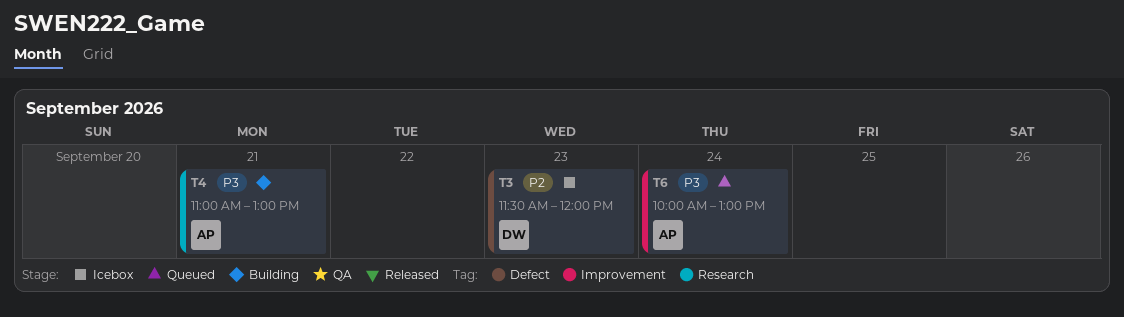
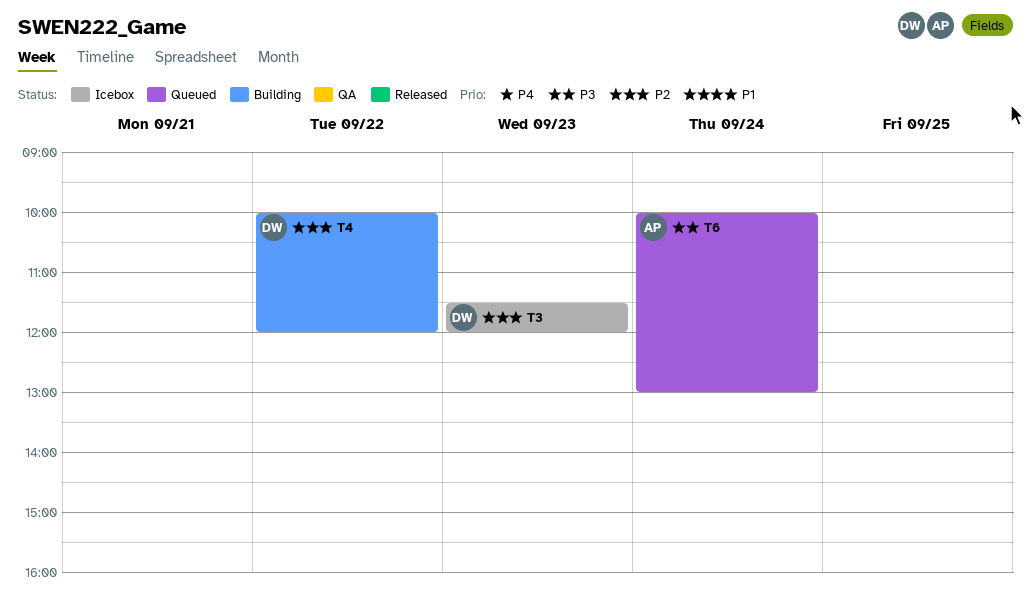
T4, owner: AP -> DW
T4, priority: P3 -> P2
T4, day: Sep 21 -> Sep 22
T4, begins: 11:00 -> 10:00
T4, ends: 13:00 -> 12:00

